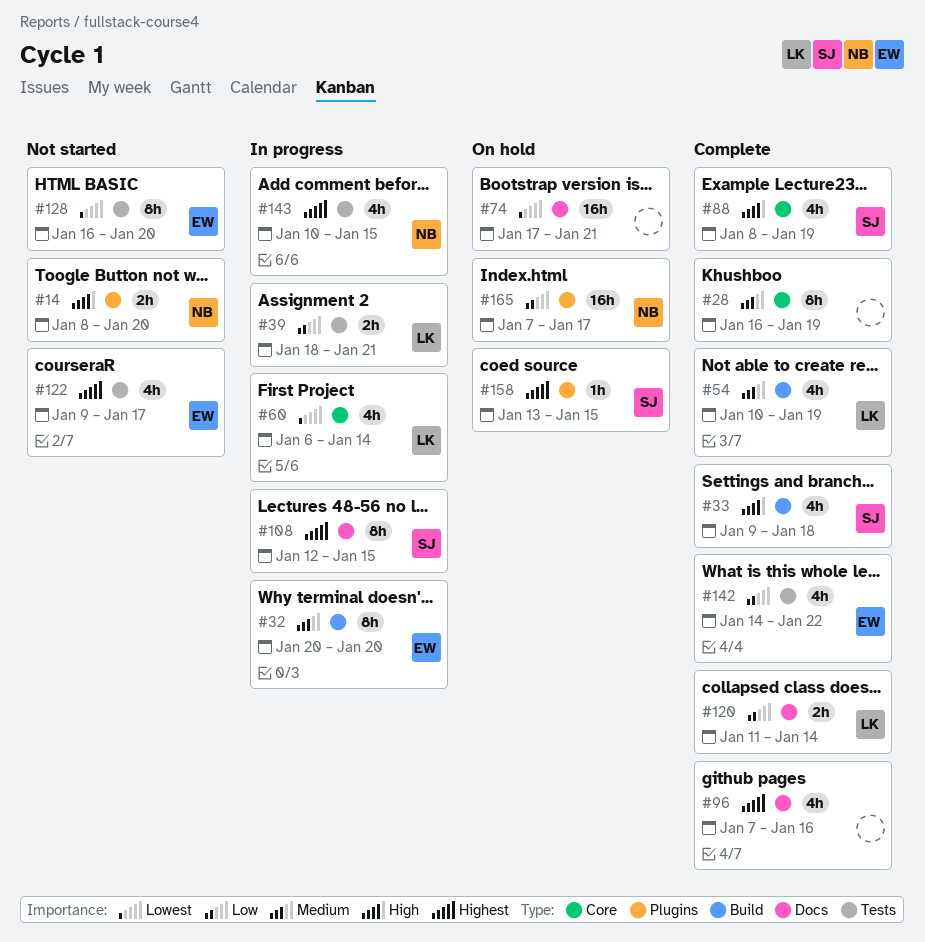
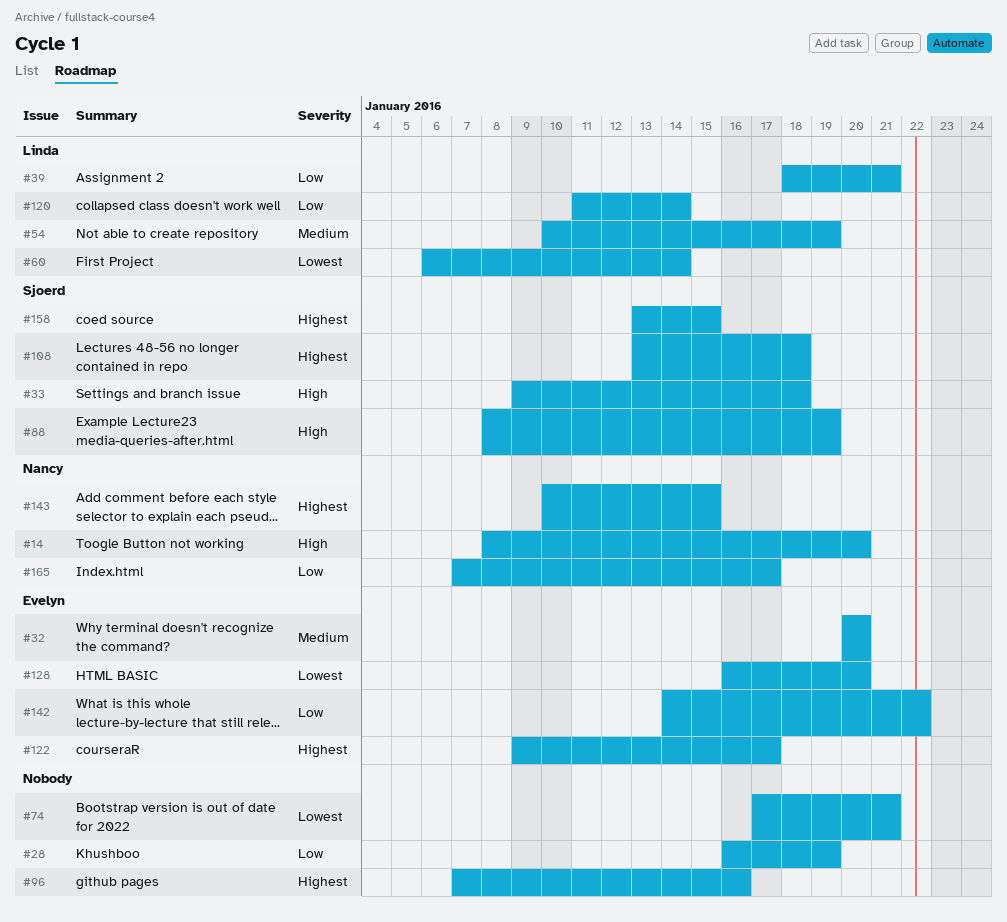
#28, priority: Medium -> Low
#108, start: Jan 12 -> Jan 13
#108, due: Jan 15 -> Jan 18

